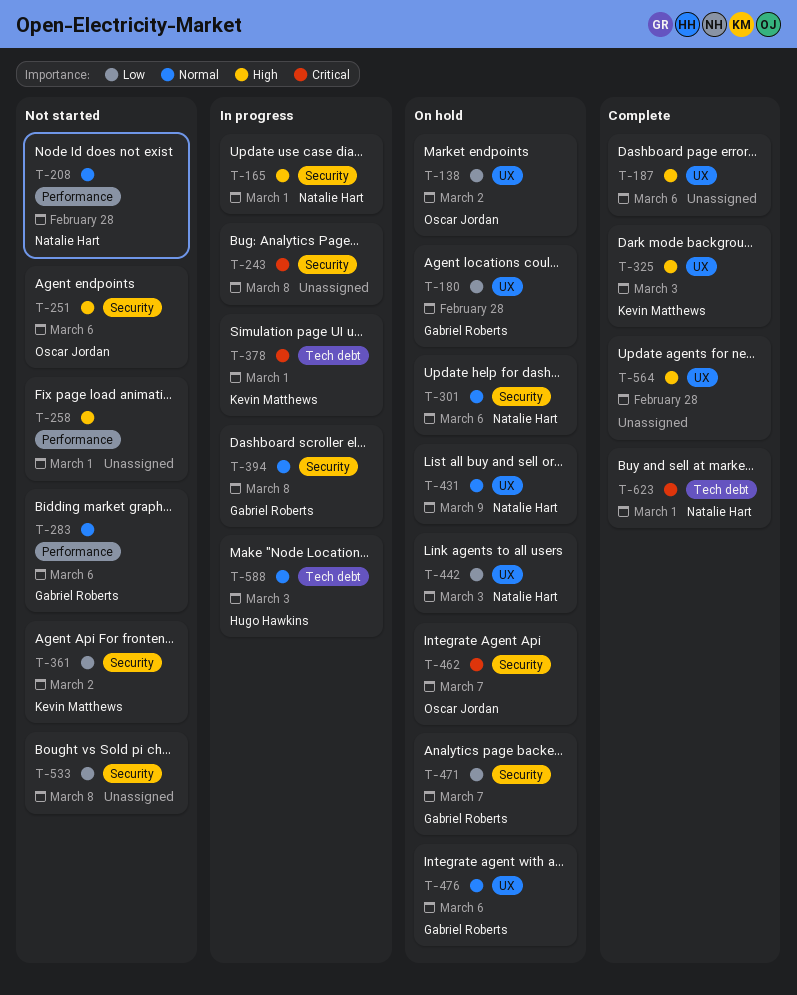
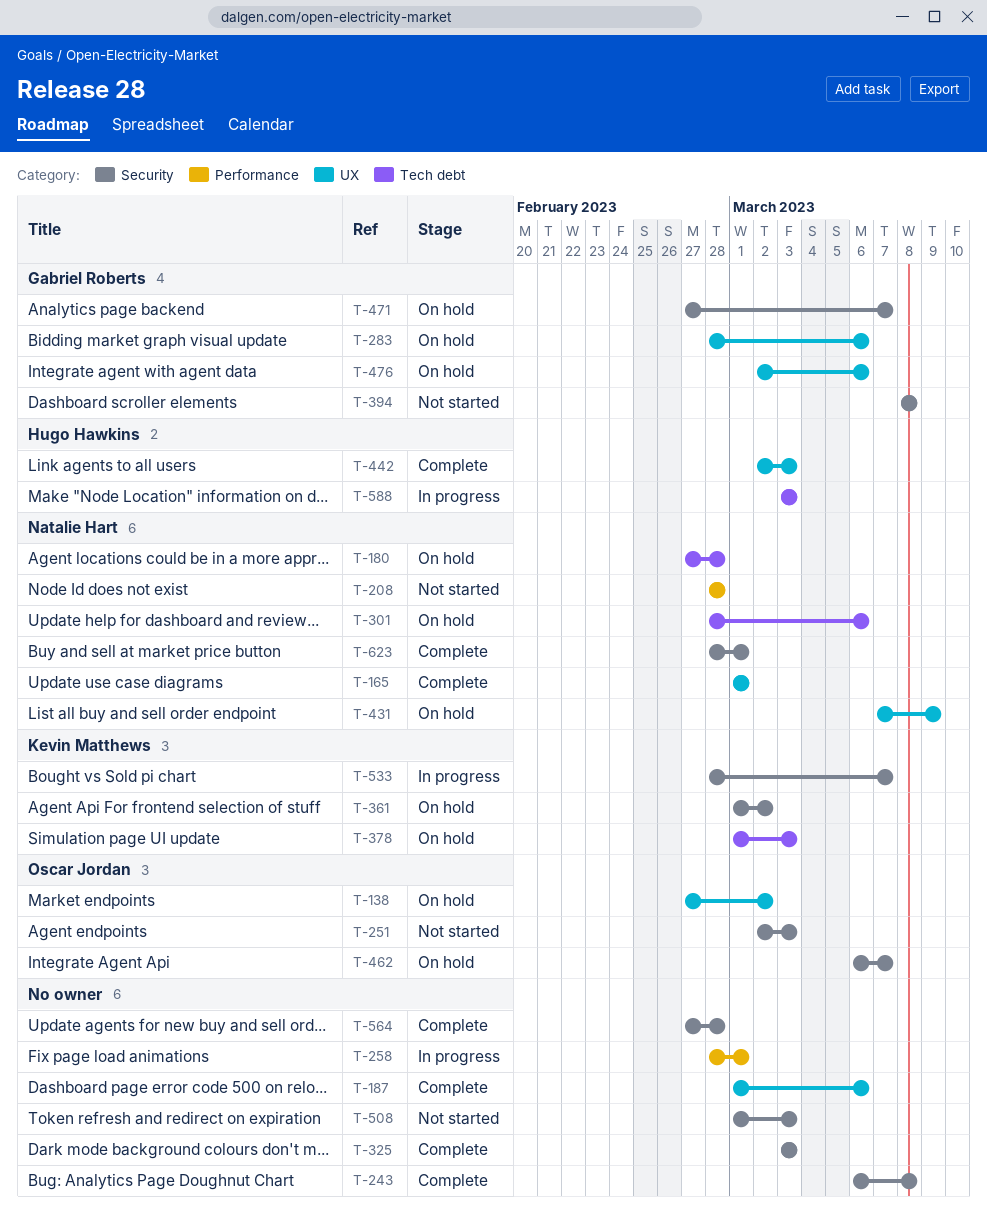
T-165, status: In progress -> Complete
T-165, label: Security -> UX
T-180, owner: Gabriel Roberts -> Natalie Hart
T-180, label: UX -> Tech debt
T-243, status: In progress -> Complete
T-251, due: Mar 6 -> Mar 3
T-258, status: Not started -> In progress
T-283, status: Not started -> On hold
T-283, label: Performance -> UX
T-301, label: Security -> Tech debt
T-325, owner: Kevin Matthews -> none
T-325, label: UX -> Security
T-361, status: Not started -> On hold
T-378, status: In progress -> On hold
T-378, due: Mar 1 -> Mar 3
T-394, status: In progress -> Not started
T-442, status: On hold -> Complete
T-442, owner: Natalie Hart -> Hugo Hawkins
T-508: none -> present
T-533, status: Not started -> In progress
T-533, owner: none -> Kevin Matthews
T-533, due: Mar 8 -> Mar 7
T-564, label: UX -> Security
T-623, label: Tech debt -> Security

